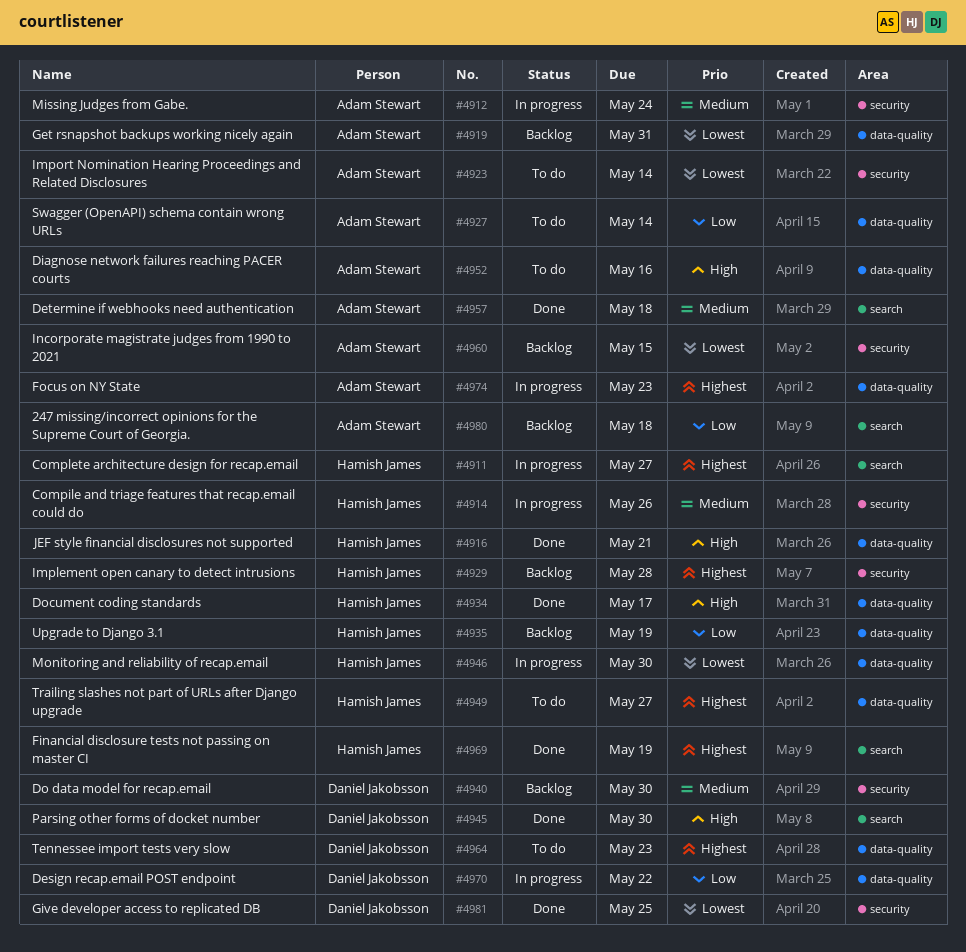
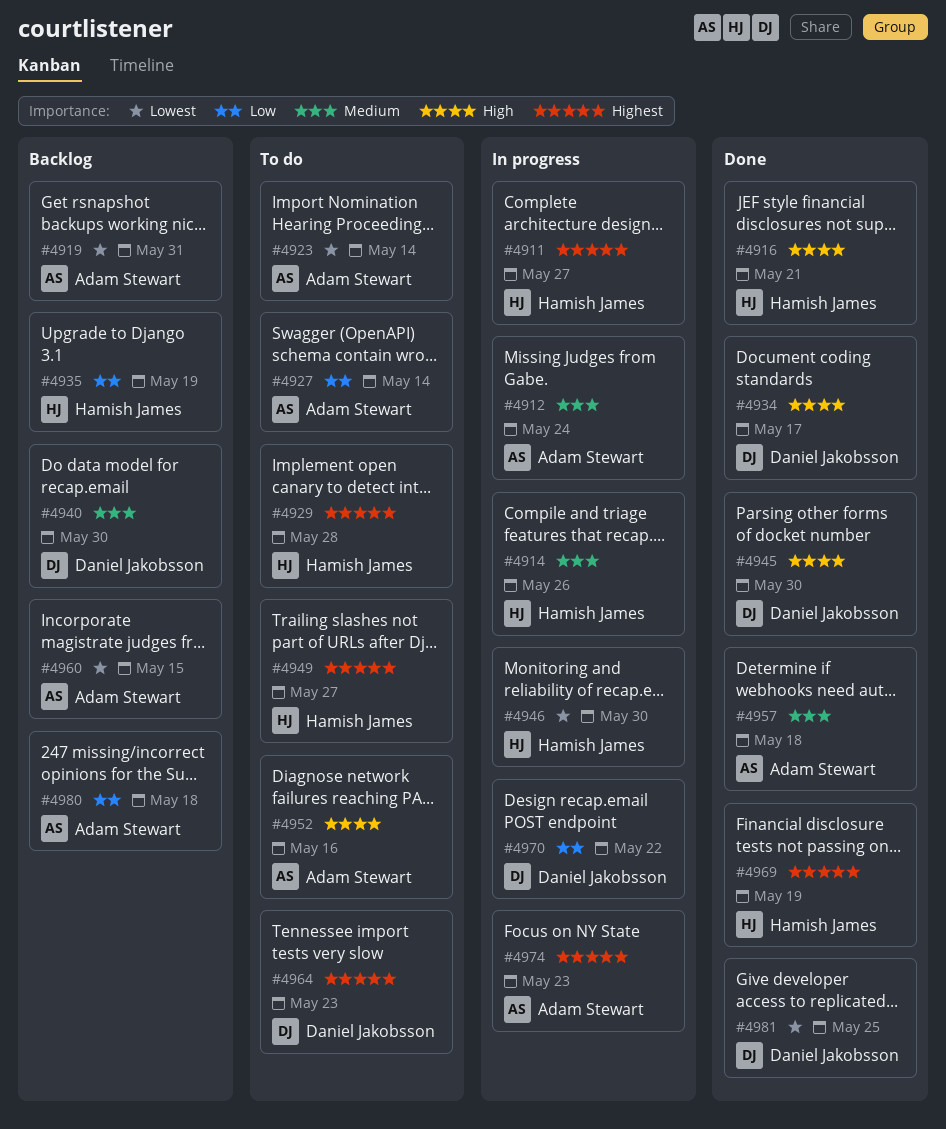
#4929, status: Backlog -> To do
#4934, owner: Hamish James -> Daniel Jakobsson

